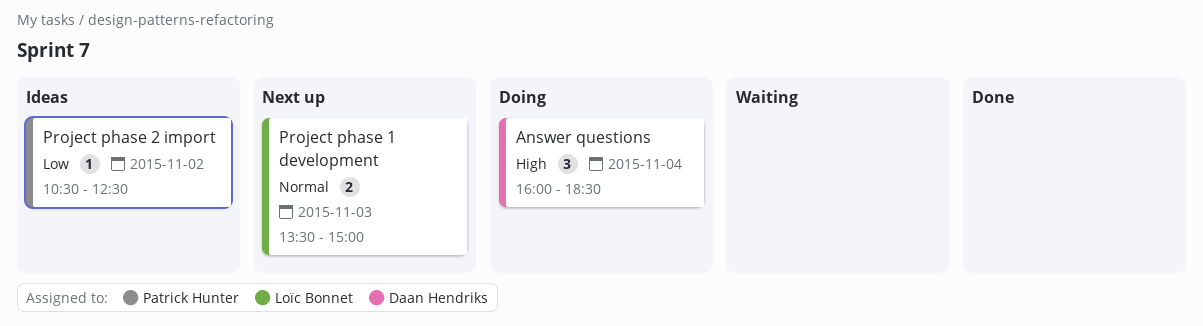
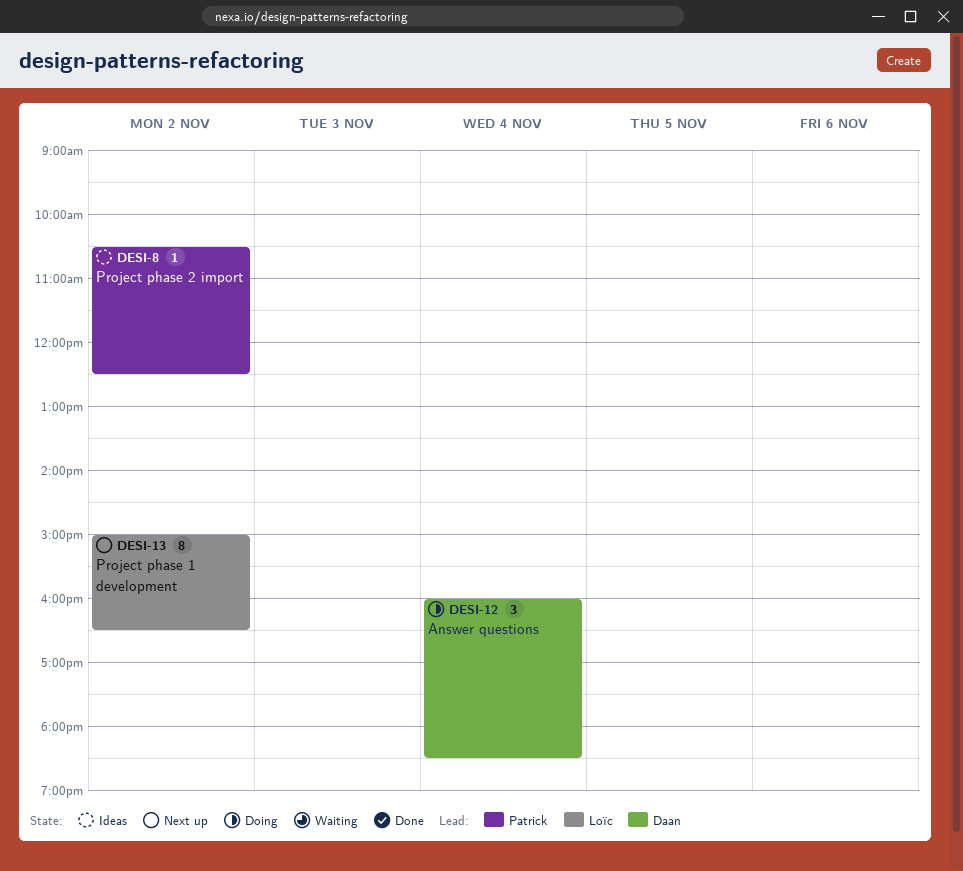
Project phase 1 development, estimate: 2 -> 8
Project phase 1 development, day: Nov 3 -> Nov 2
Project phase 1 development, begins: 13:30 -> 15:00
Project phase 1 development, ends: 15:00 -> 16:30

